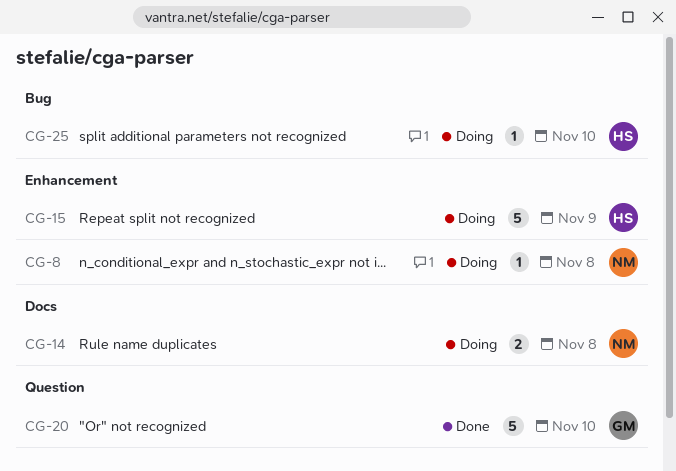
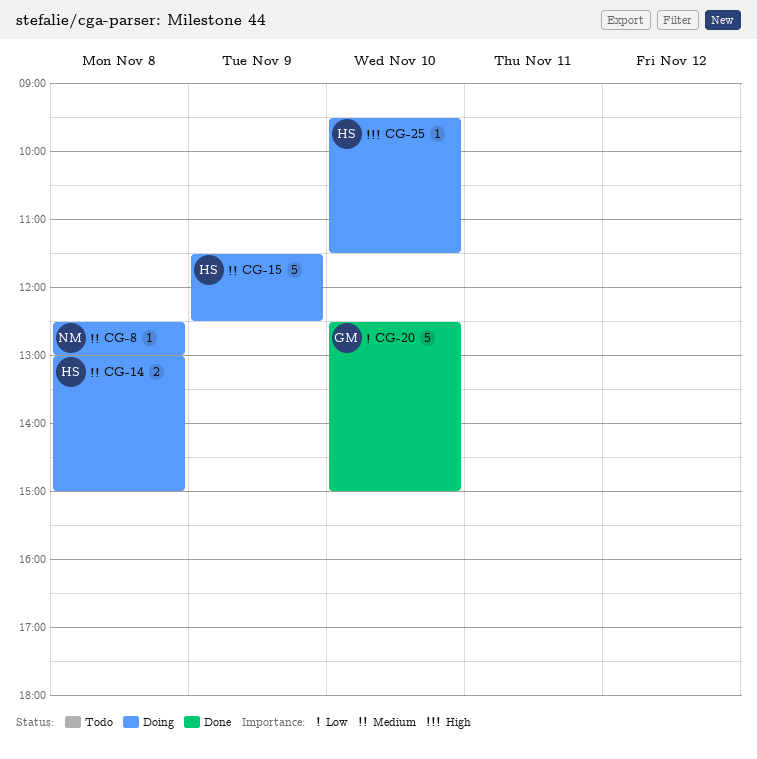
CG-14, owner: NM -> HS

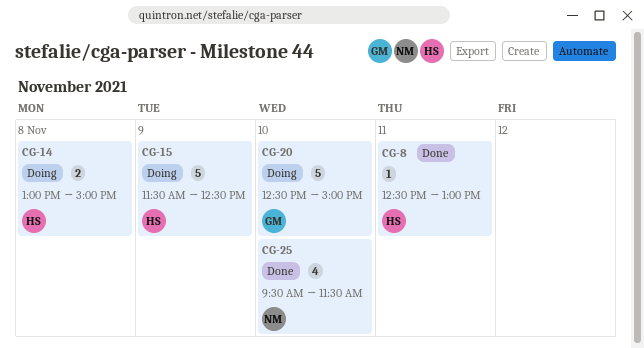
CG-8, status: Doing -> Done
CG-8, owner: NM -> HS
CG-8, day: Nov 8 -> Nov 11
CG-20, status: Done -> Doing
CG-25, status: Doing -> Done
CG-25, owner: HS -> NM
CG-25, estimate: 1 -> 4

